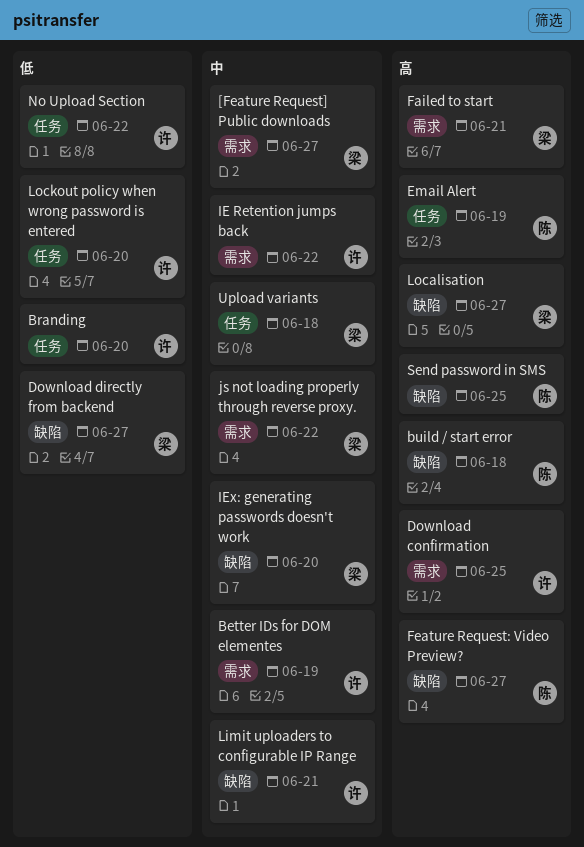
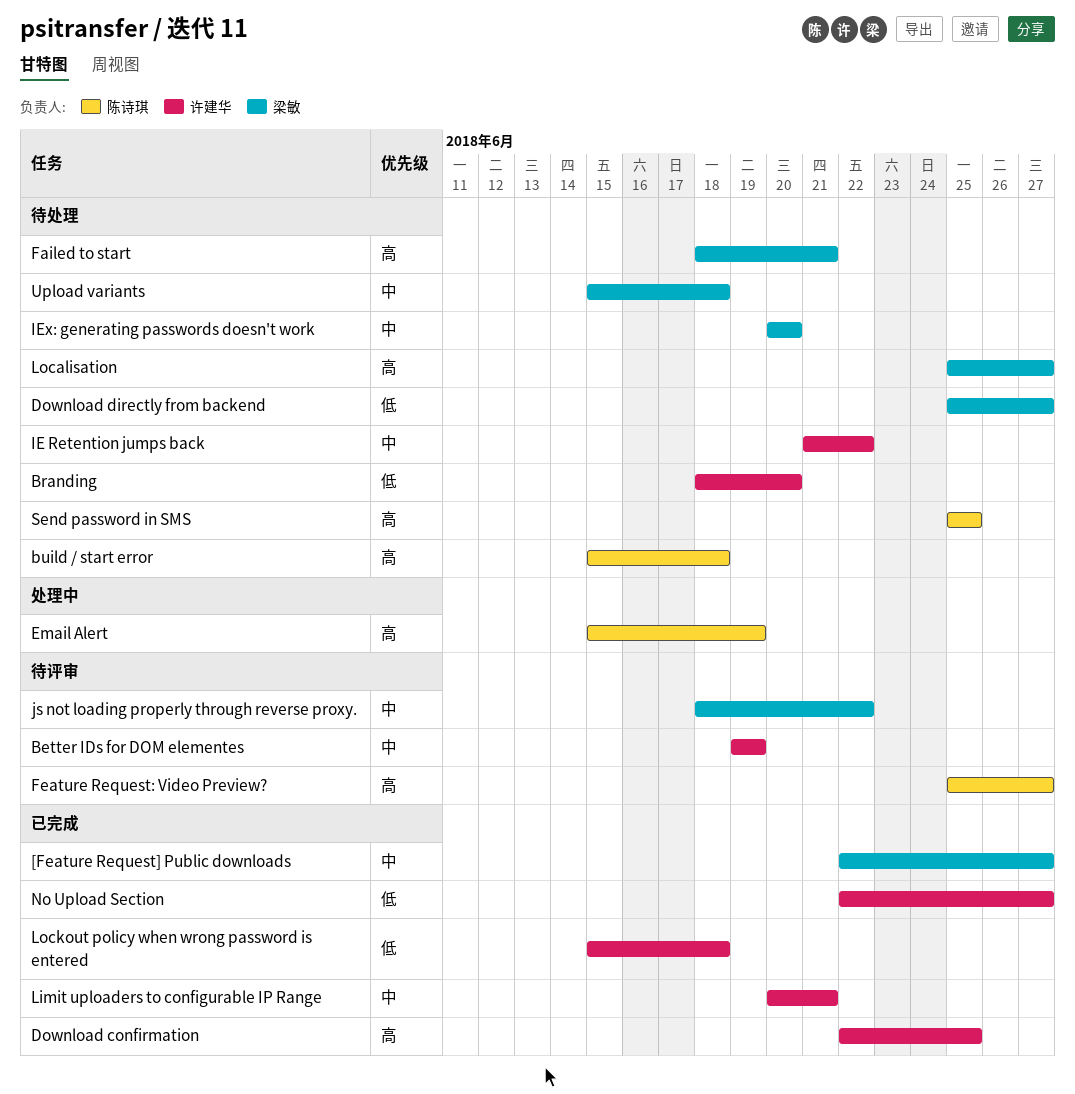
Lockout policy when wrong password is entered, due: Jun 20 -> Jun 18
No Upload Section, due: Jun 22 -> Jun 27

